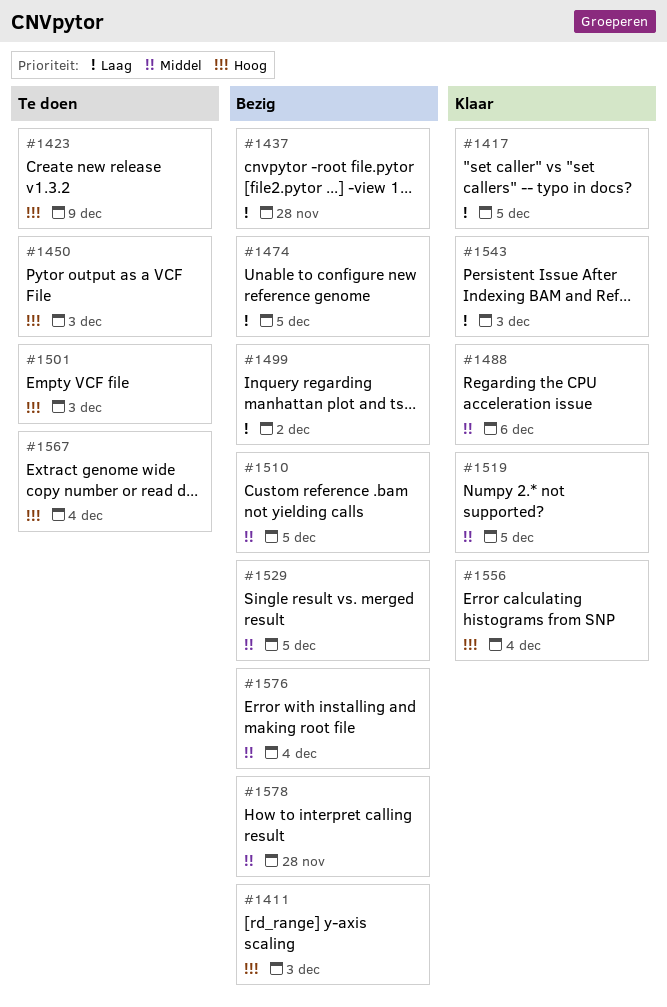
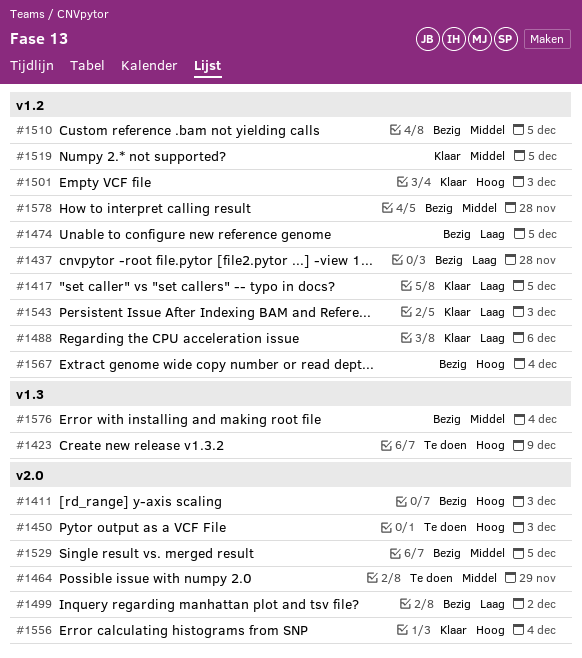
#1464: none -> present
#1488, priority: Middel -> Laag
#1501, status: Te doen -> Klaar
#1567, status: Te doen -> Bezig

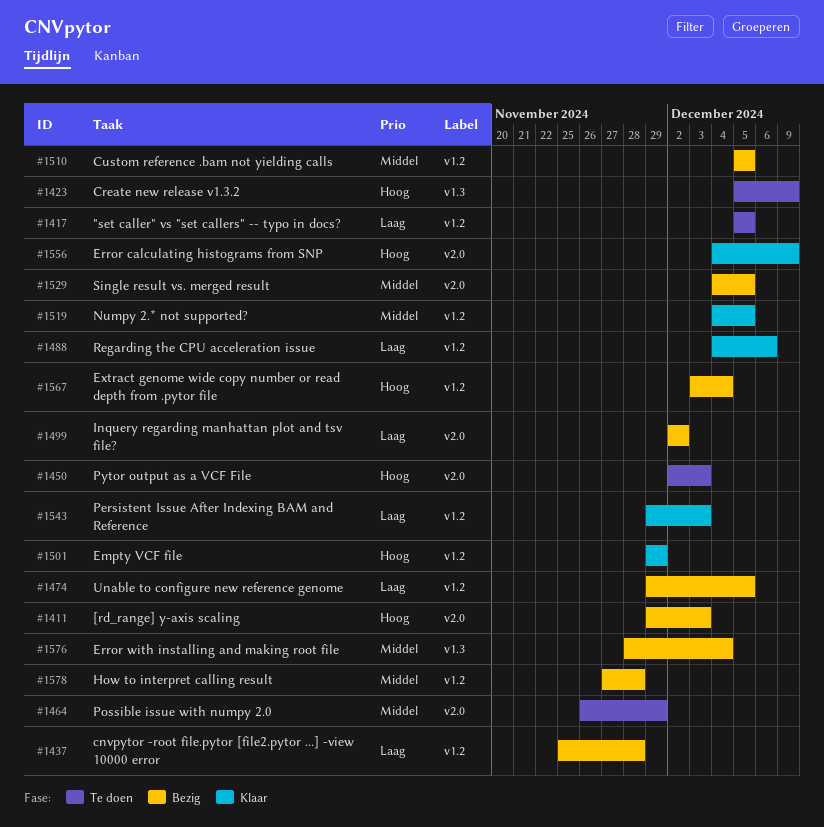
#1417, status: Klaar -> Te doen
#1501, due: Dec 3 -> Nov 29
#1556, due: Dec 4 -> Dec 9

